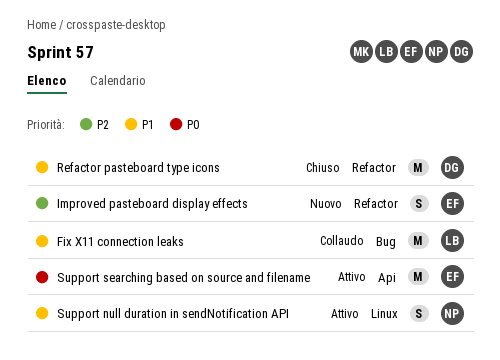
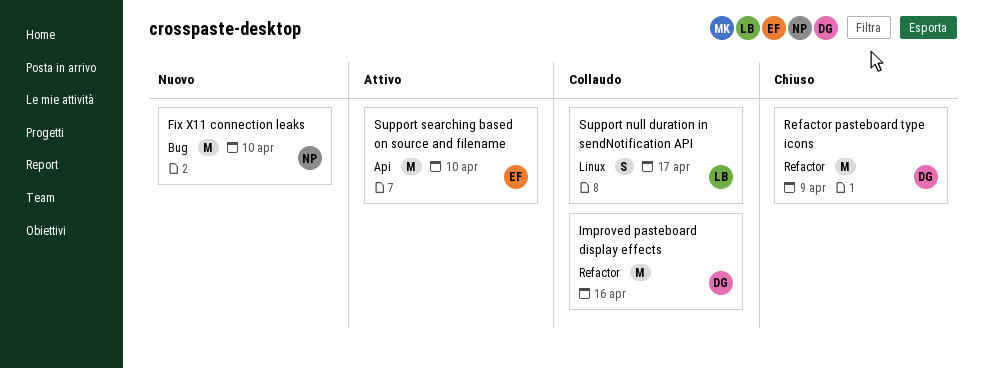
Fix X11 connection leaks, status: Collaudo -> Nuovo
Fix X11 connection leaks, owner: LB -> NP
Improved pasteboard display effects, status: Nuovo -> Collaudo
Improved pasteboard display effects, owner: EF -> DG
Improved pasteboard display effects, estimate: S -> M
Support null duration in sendNotification API, status: Attivo -> Collaudo
Support null duration in sendNotification API, owner: NP -> LB

